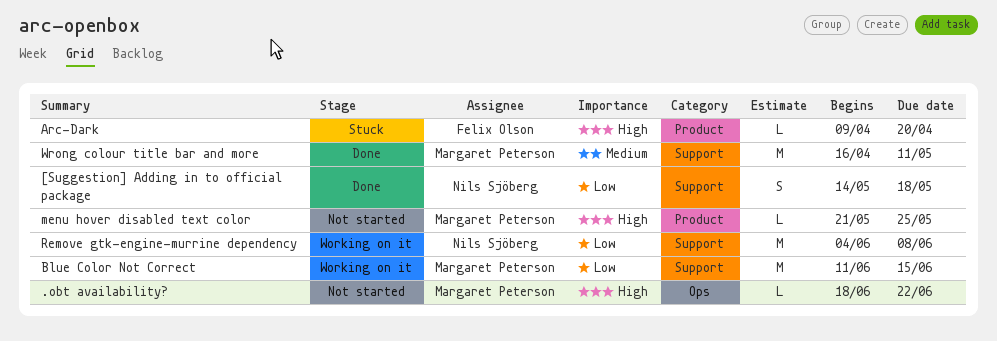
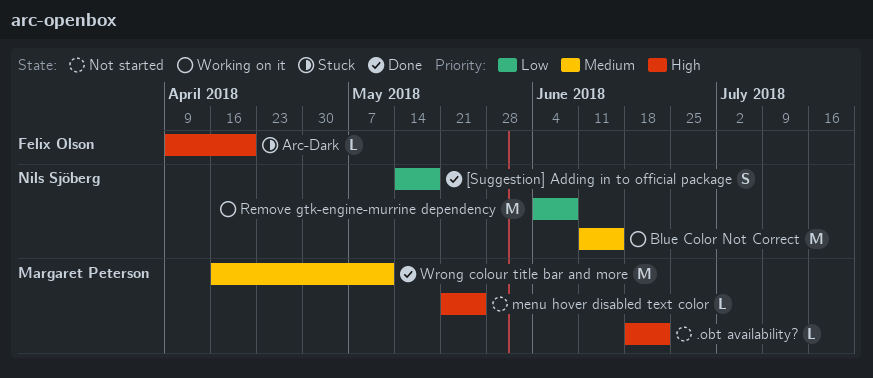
Blue Color Not Correct, owner: Margaret Peterson -> Nils Sjöberg
Blue Color Not Correct, priority: Low -> Medium

